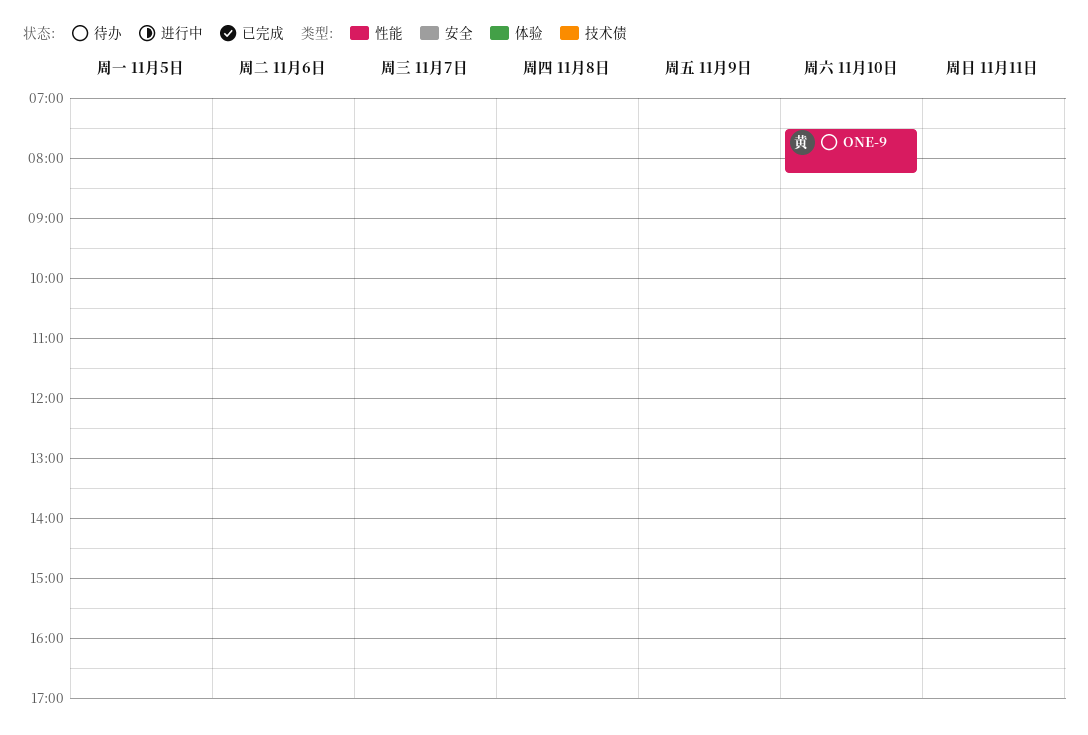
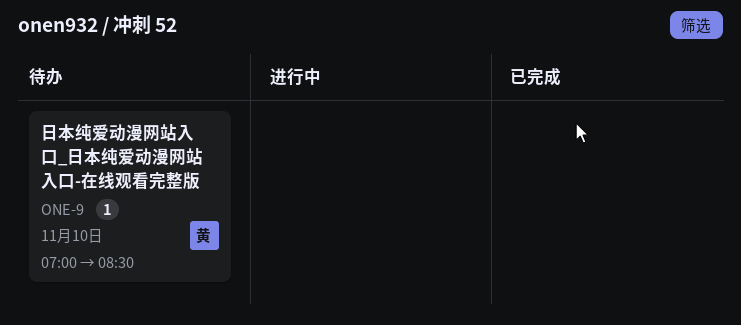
ONE-9, begins: 07:30 -> 07:00
ONE-9, ends: 08:15 -> 08:30

